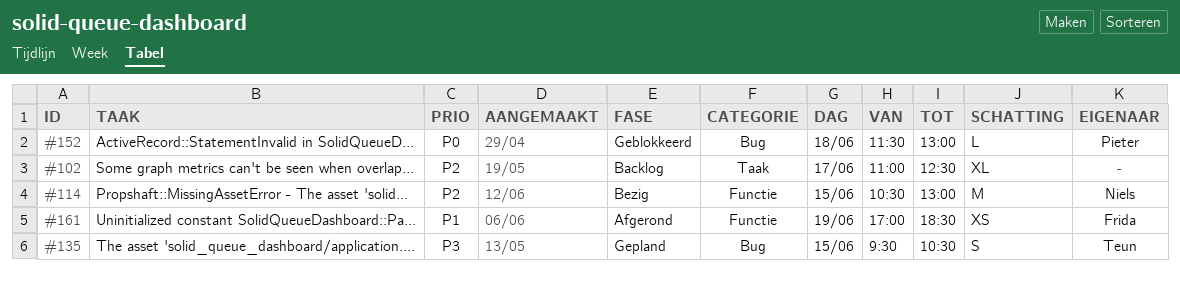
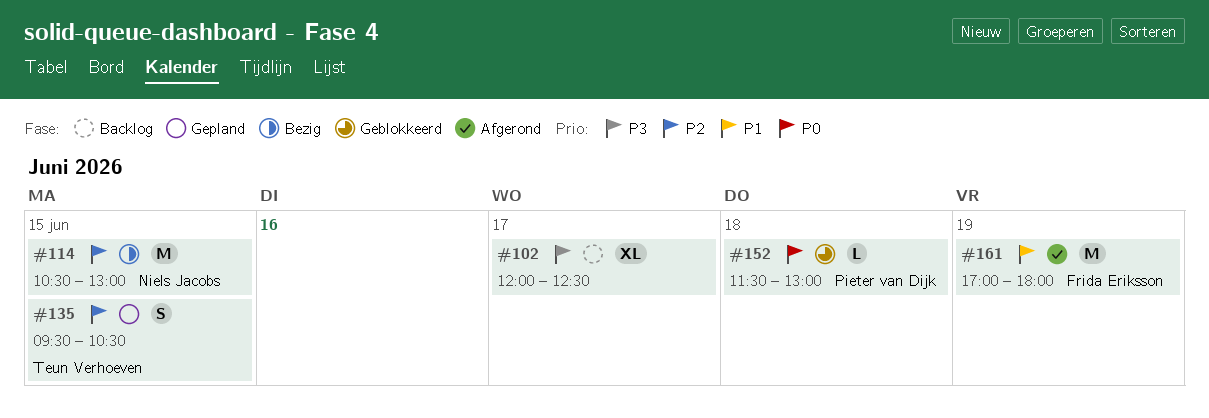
#102, priority: P2 -> P3
#102, begins: 11:00 -> 12:00
#135, priority: P3 -> P2
#161, estimate: XS -> M
#161, ends: 18:30 -> 18:00

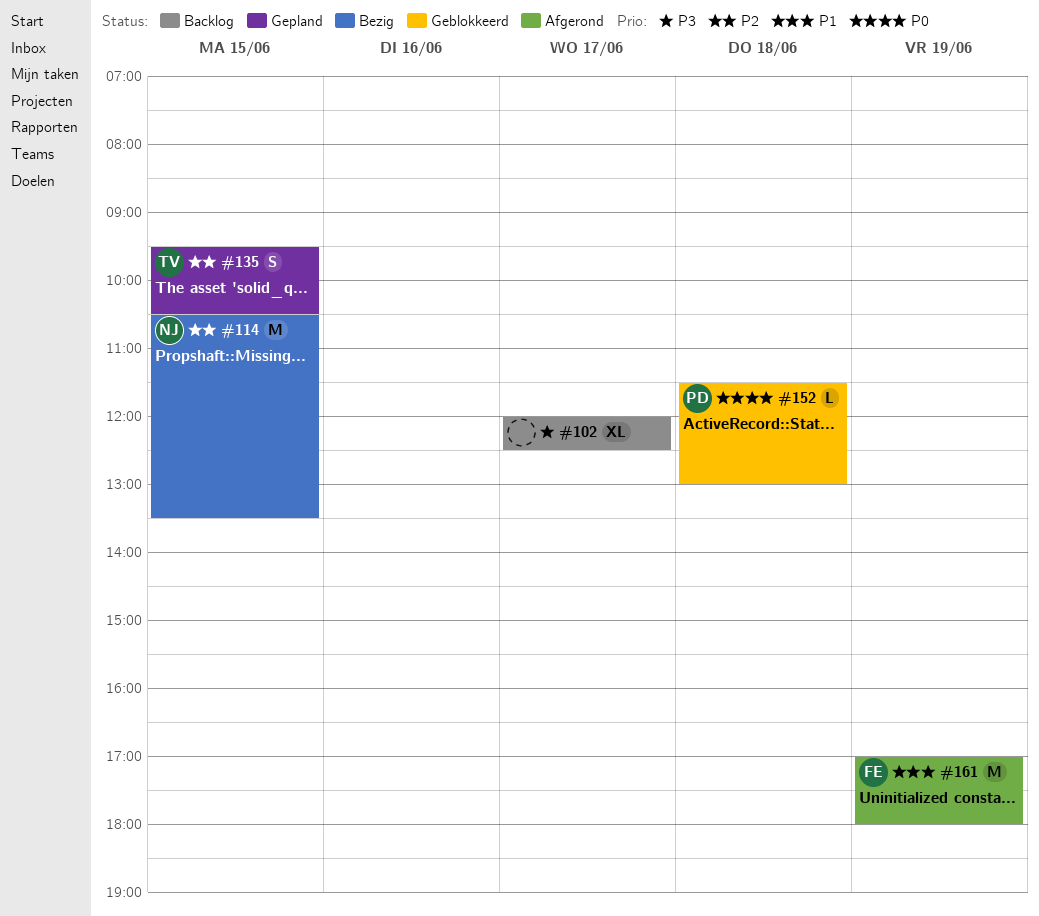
#114, ends: 13:00 -> 13:30

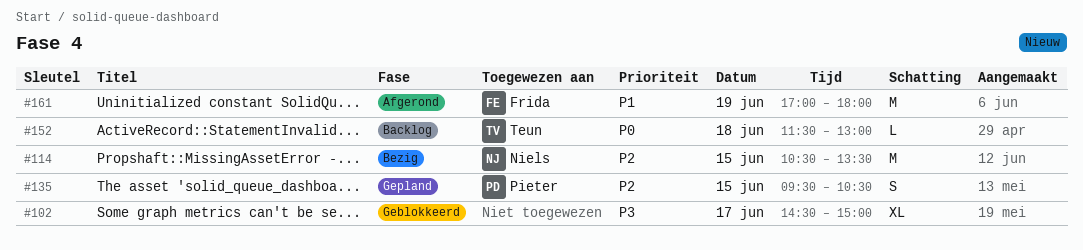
#102, status: Backlog -> Geblokkeerd
#102, begins: 12:00 -> 14:30
#102, ends: 12:30 -> 15:00
#135, owner: Teun -> Pieter
#152, status: Geblokkeerd -> Backlog
#152, owner: Pieter -> Teun

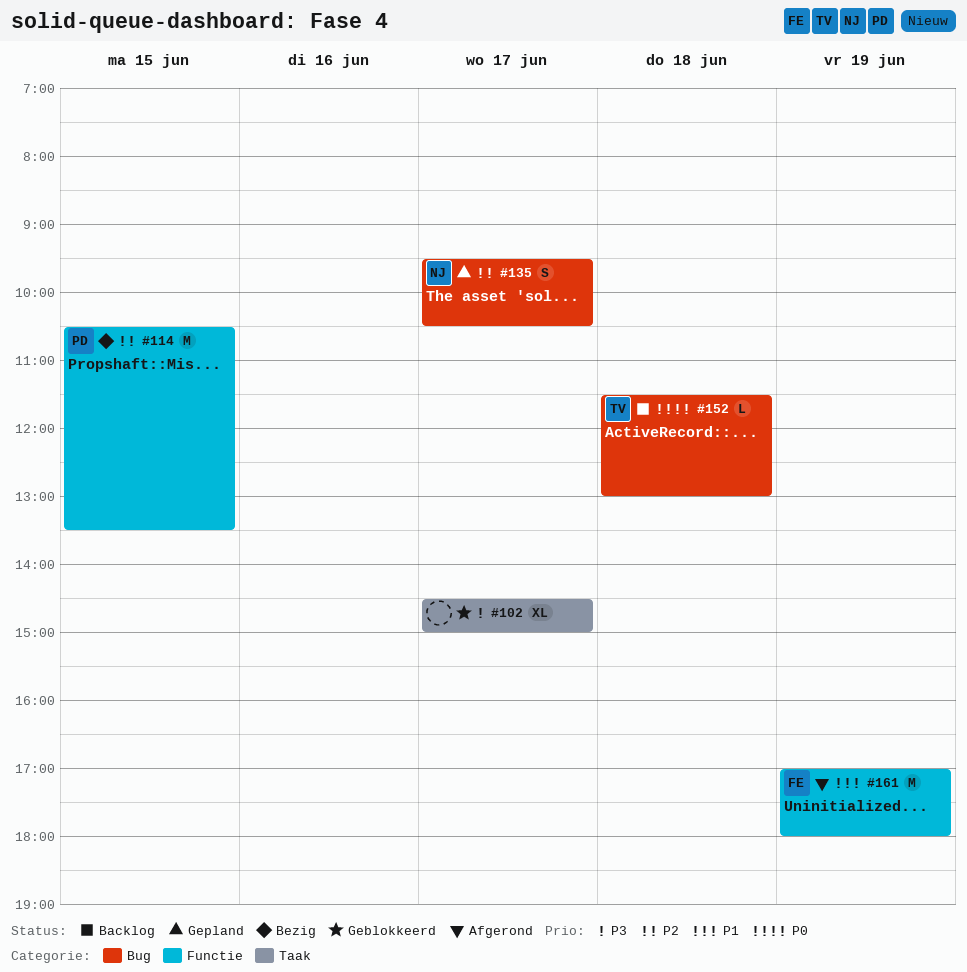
#114, owner: Niels -> Pieter
#135, owner: Pieter -> Niels
#135, day: Jun 15 -> Jun 17

